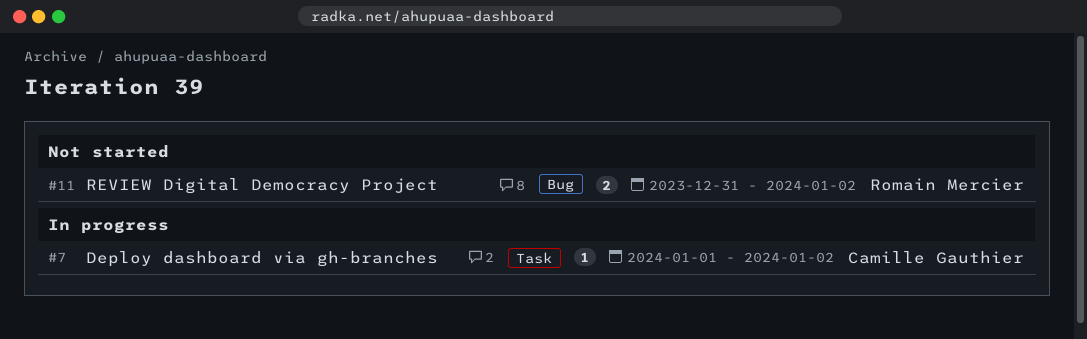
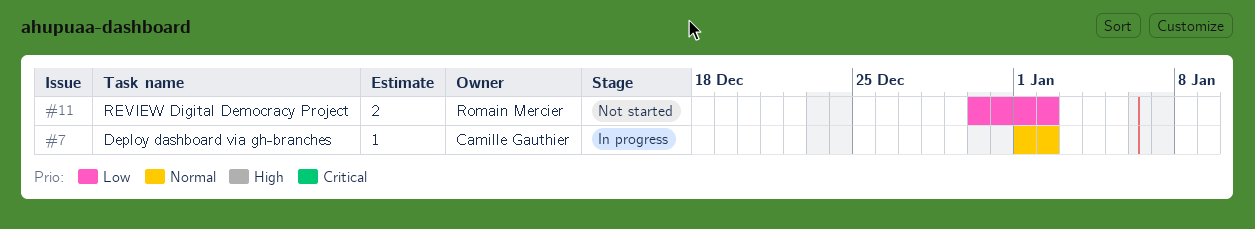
#11, start: Dec 31 -> Dec 30

